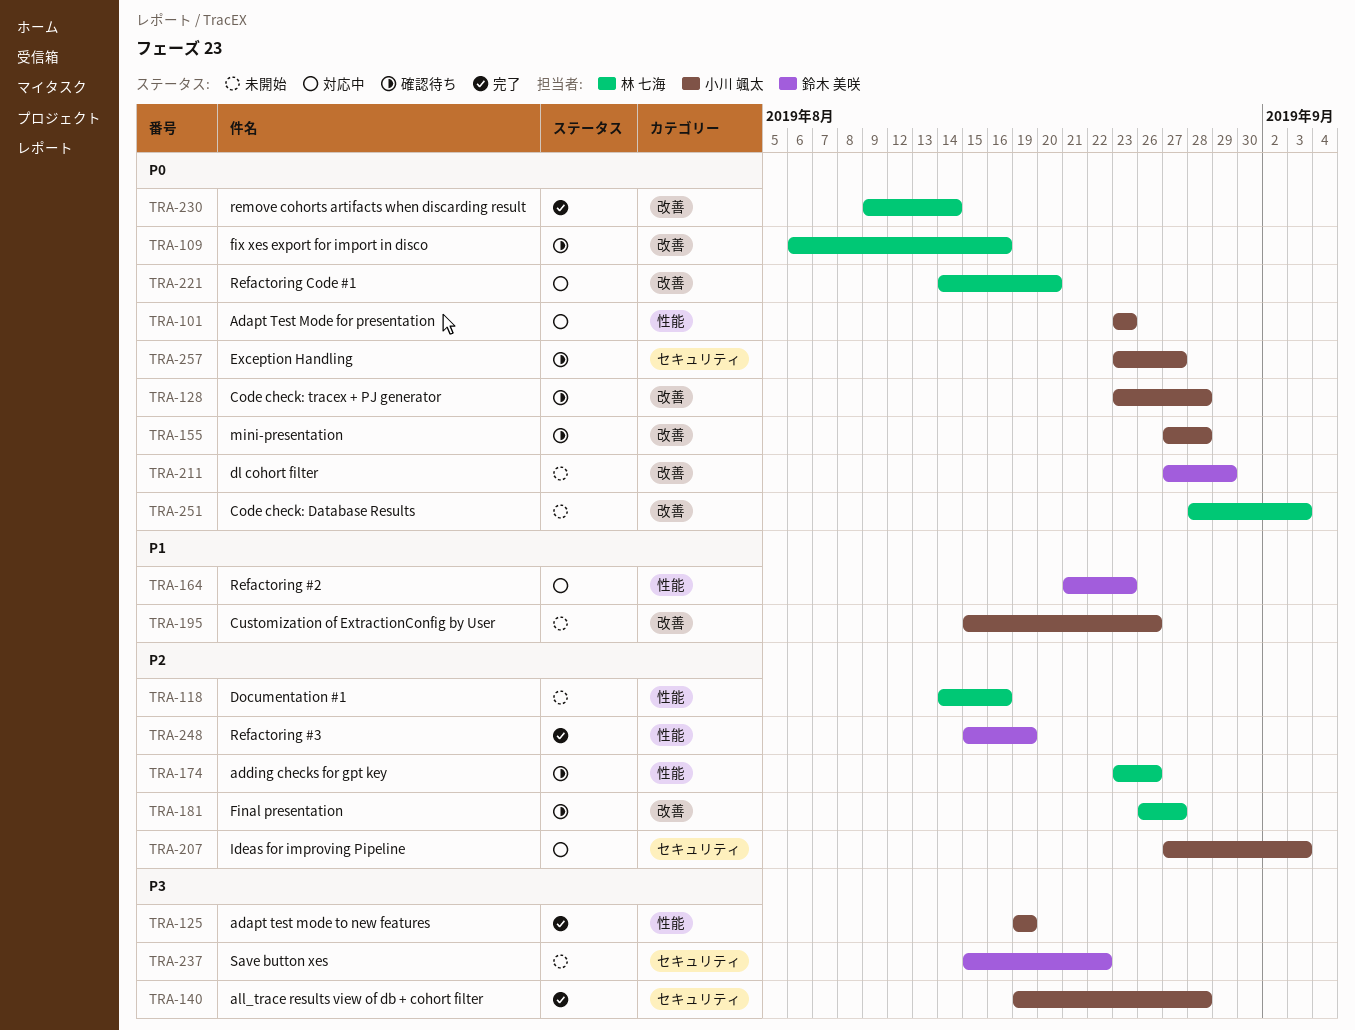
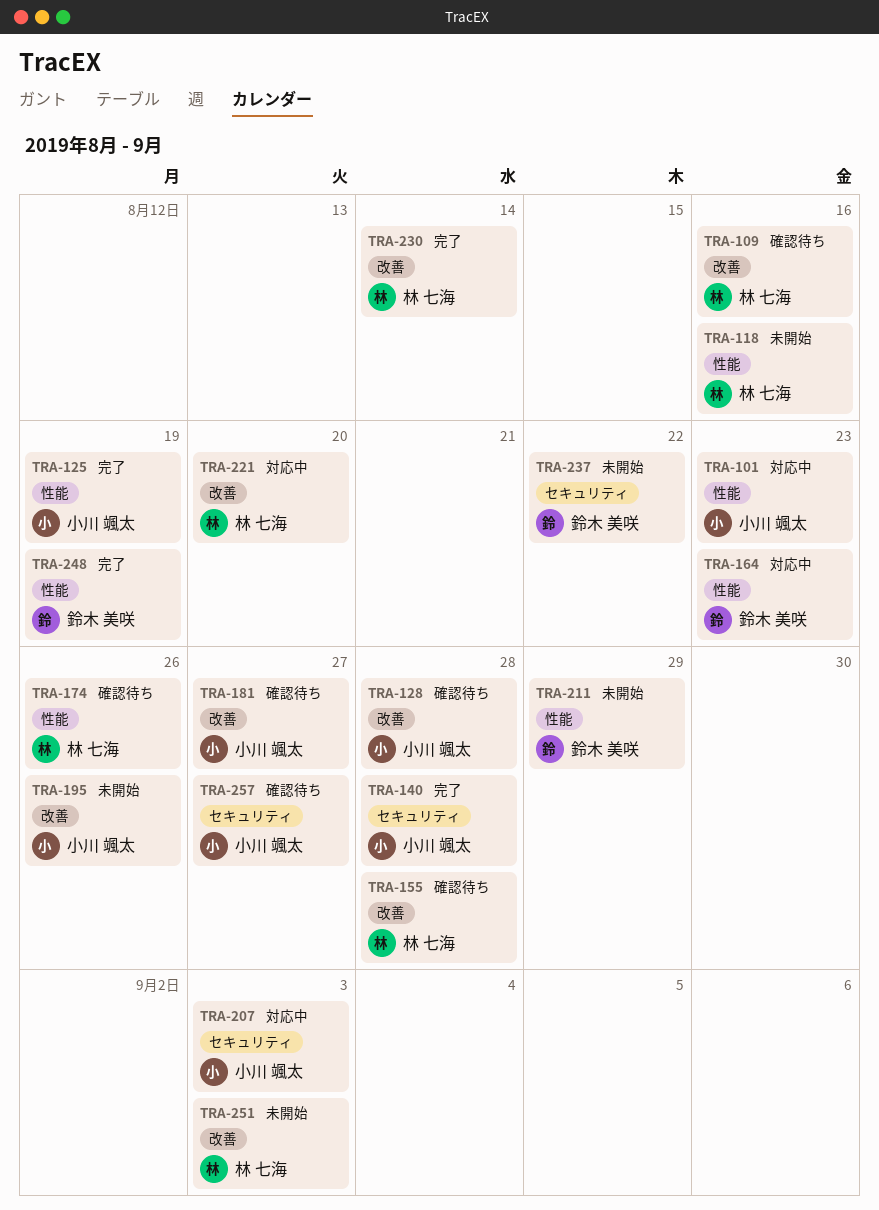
TRA-155, owner: 小川 颯太 -> 林 七海
TRA-181, owner: 林 七海 -> 小川 颯太
TRA-211, label: 改善 -> 性能

